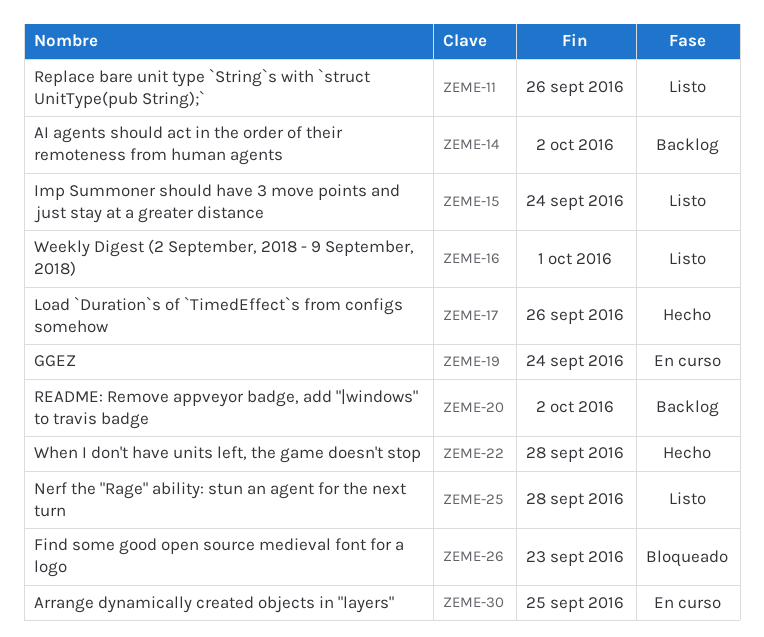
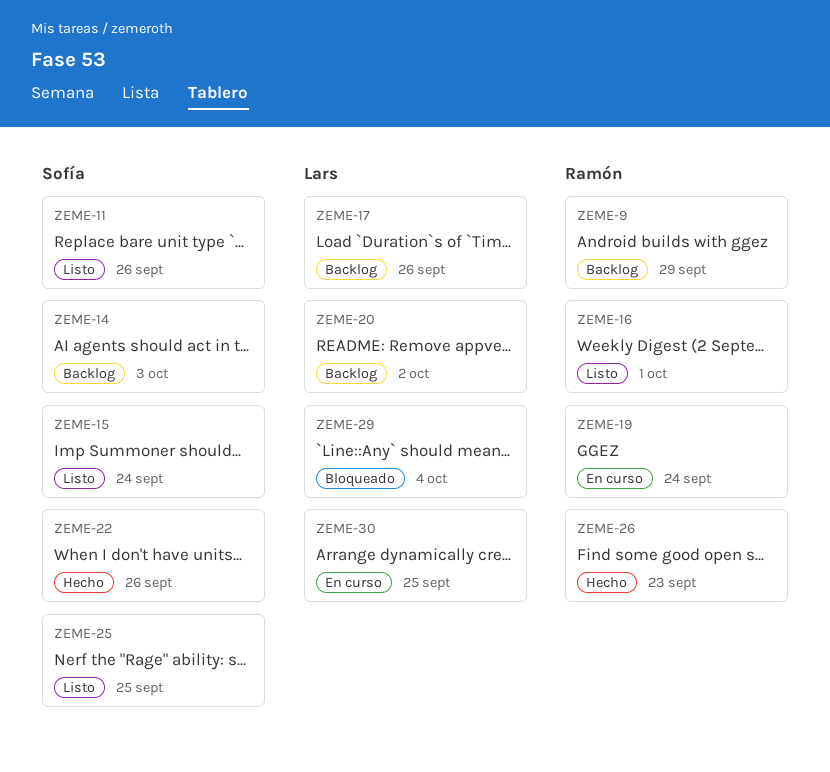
ZEME-9: none -> present
ZEME-14, due: Oct 2 -> Oct 3
ZEME-17, status: Hecho -> Backlog
ZEME-22, due: Sep 28 -> Sep 26
ZEME-25, due: Sep 28 -> Sep 25
ZEME-26, status: Bloqueado -> Hecho
ZEME-29: none -> present

